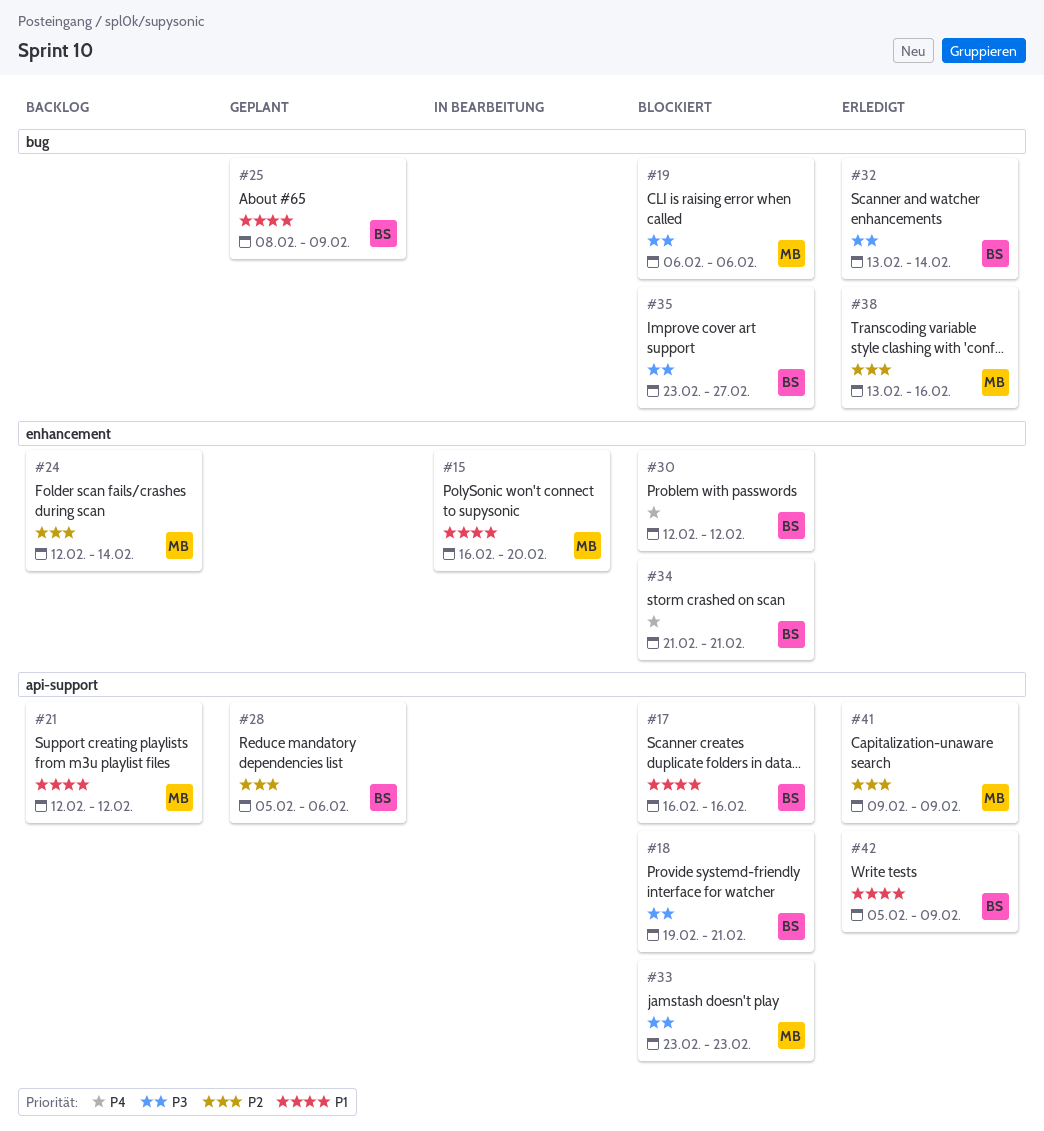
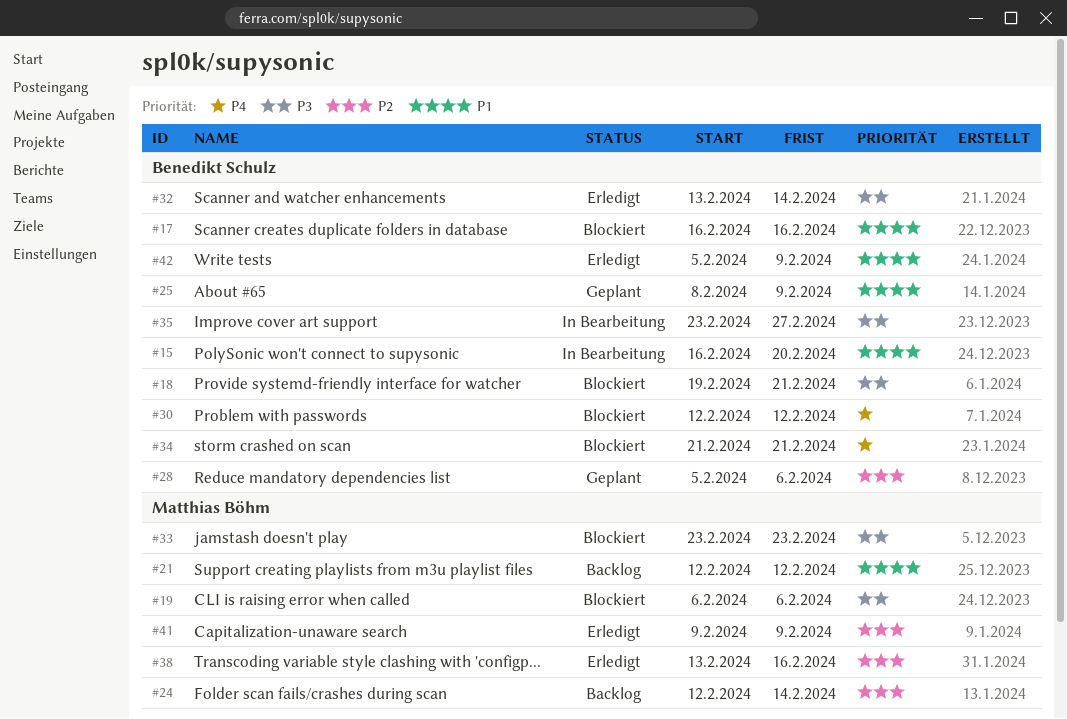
#15, owner: Matthias Böhm -> Benedikt Schulz
#35, status: Blockiert -> In Bearbeitung

